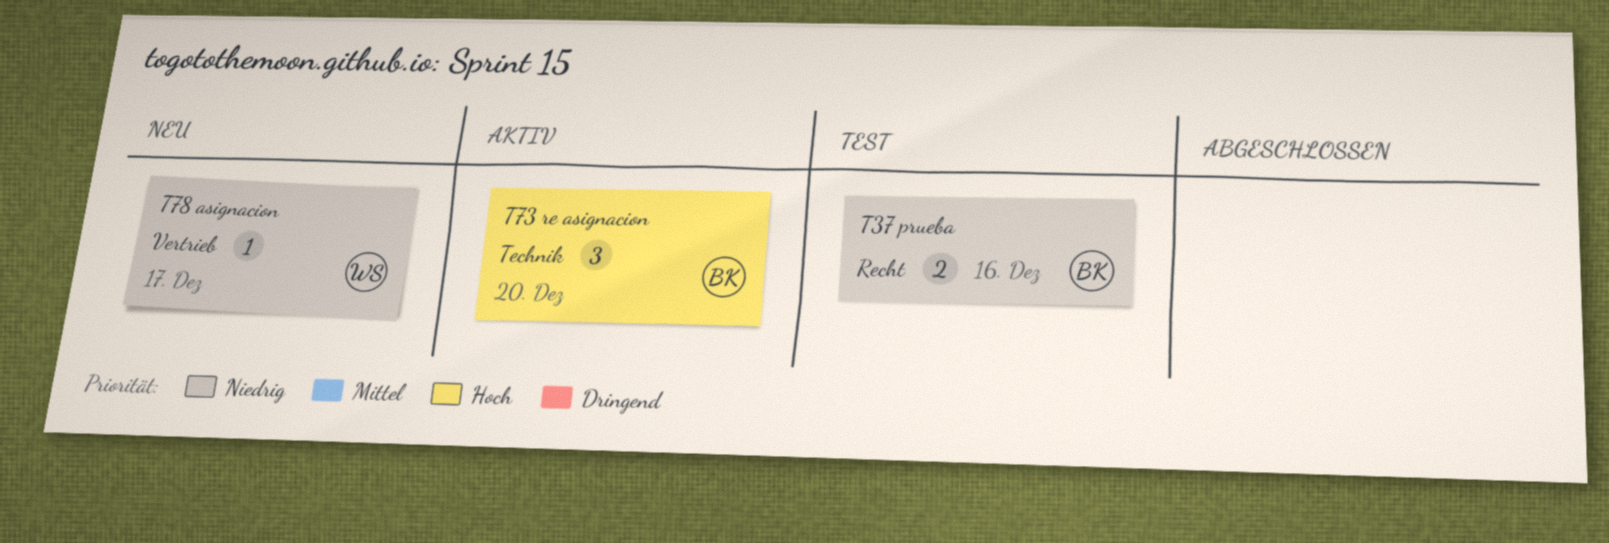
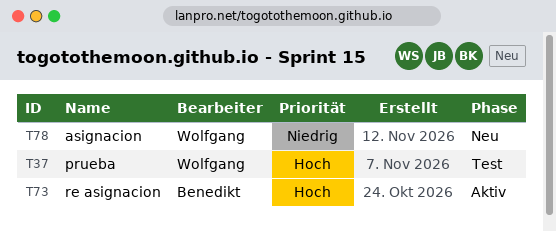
T37, owner: Benedikt -> Wolfgang
T37, priority: Niedrig -> Hoch

